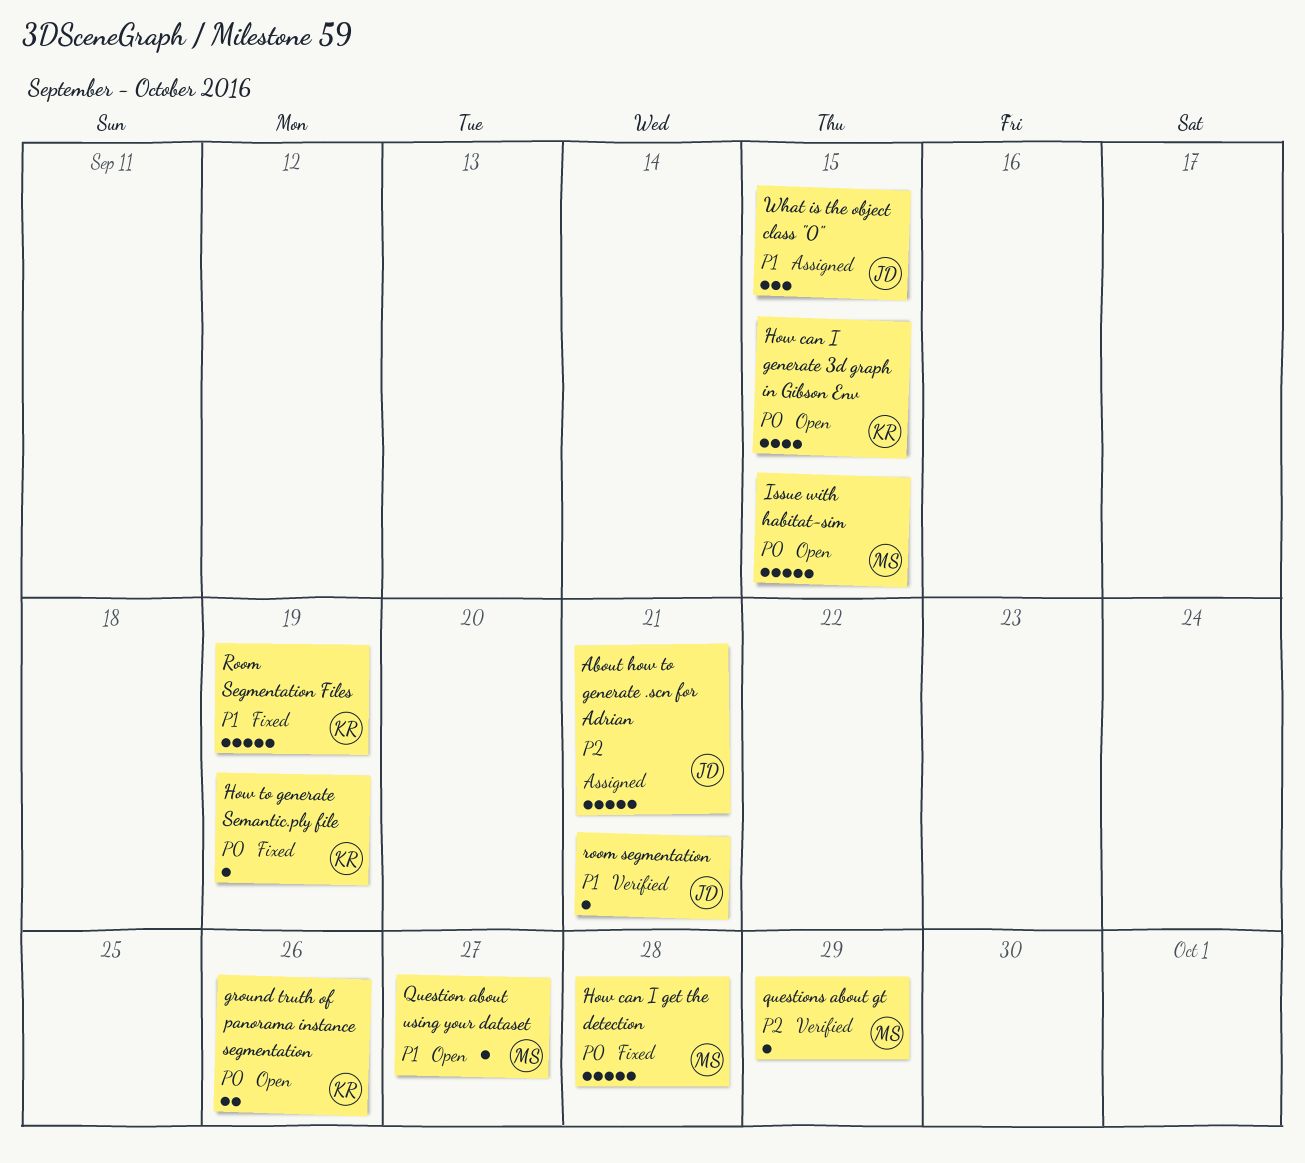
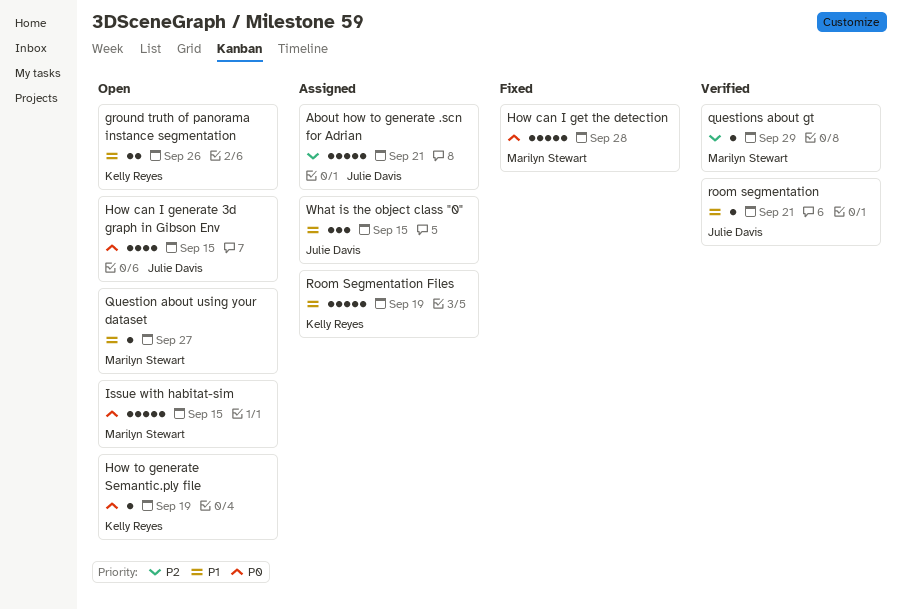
ground truth of panorama instance segmentation, priority: P0 -> P1
How can I generate 3d graph in Gibson Env, owner: Kelly Reyes -> Julie Davis
How to generate Semantic.ply file, status: Fixed -> Open
Room Segmentation Files, status: Fixed -> Assigned

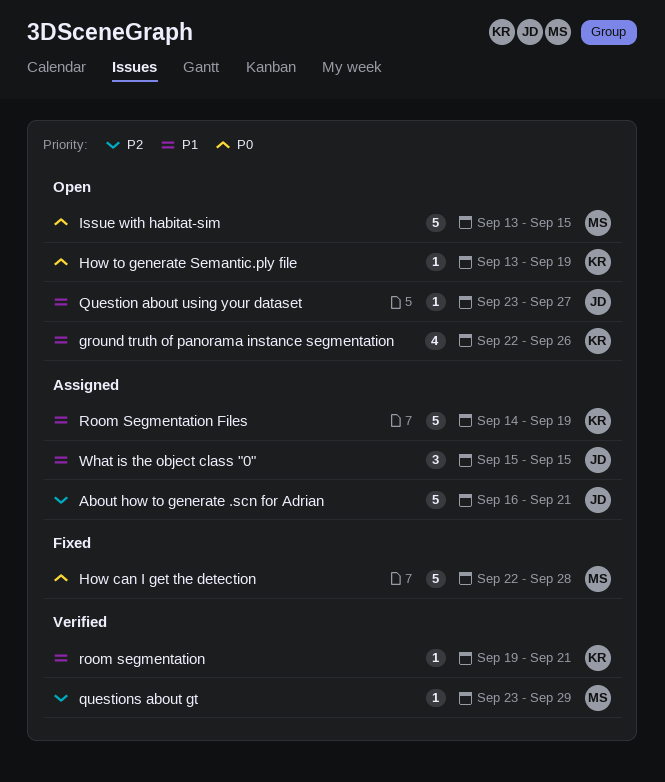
ground truth of panorama instance segmentation, estimate: 2 -> 4
How can I generate 3d graph in Gibson Env: present -> none
Question about using your dataset, owner: Marilyn Stewart -> Julie Davis
room segmentation, owner: Julie Davis -> Kelly Reyes

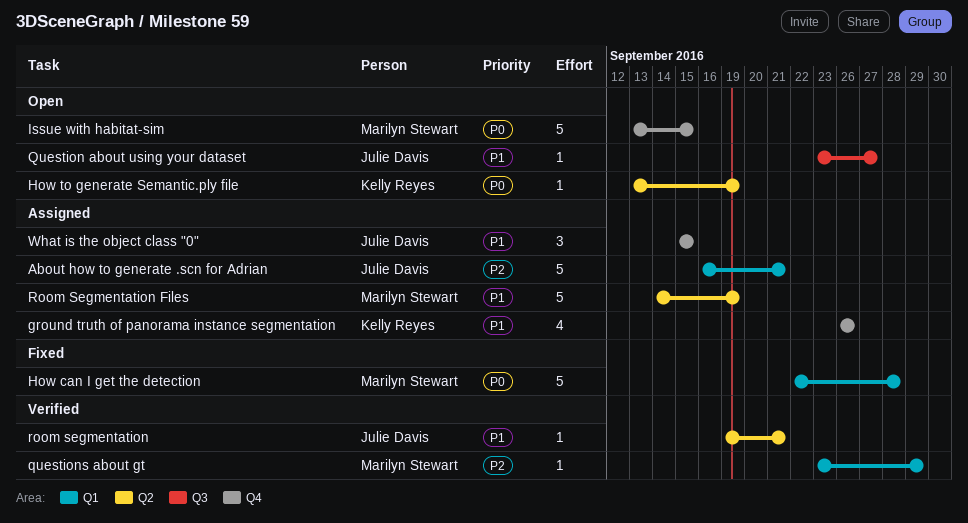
ground truth of panorama instance segmentation, status: Open -> Assigned
ground truth of panorama instance segmentation, start: Sep 22 -> Sep 26
room segmentation, owner: Kelly Reyes -> Julie Davis
Room Segmentation Files, owner: Kelly Reyes -> Marilyn Stewart

